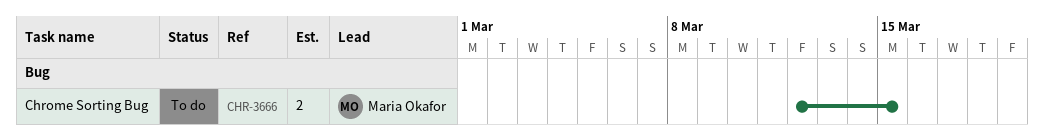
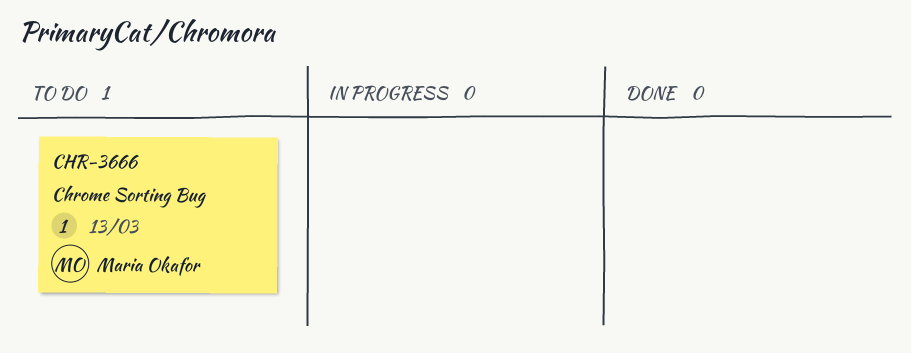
CHR-3666, estimate: 2 -> 1
CHR-3666, due: Mar 15 -> Mar 13

